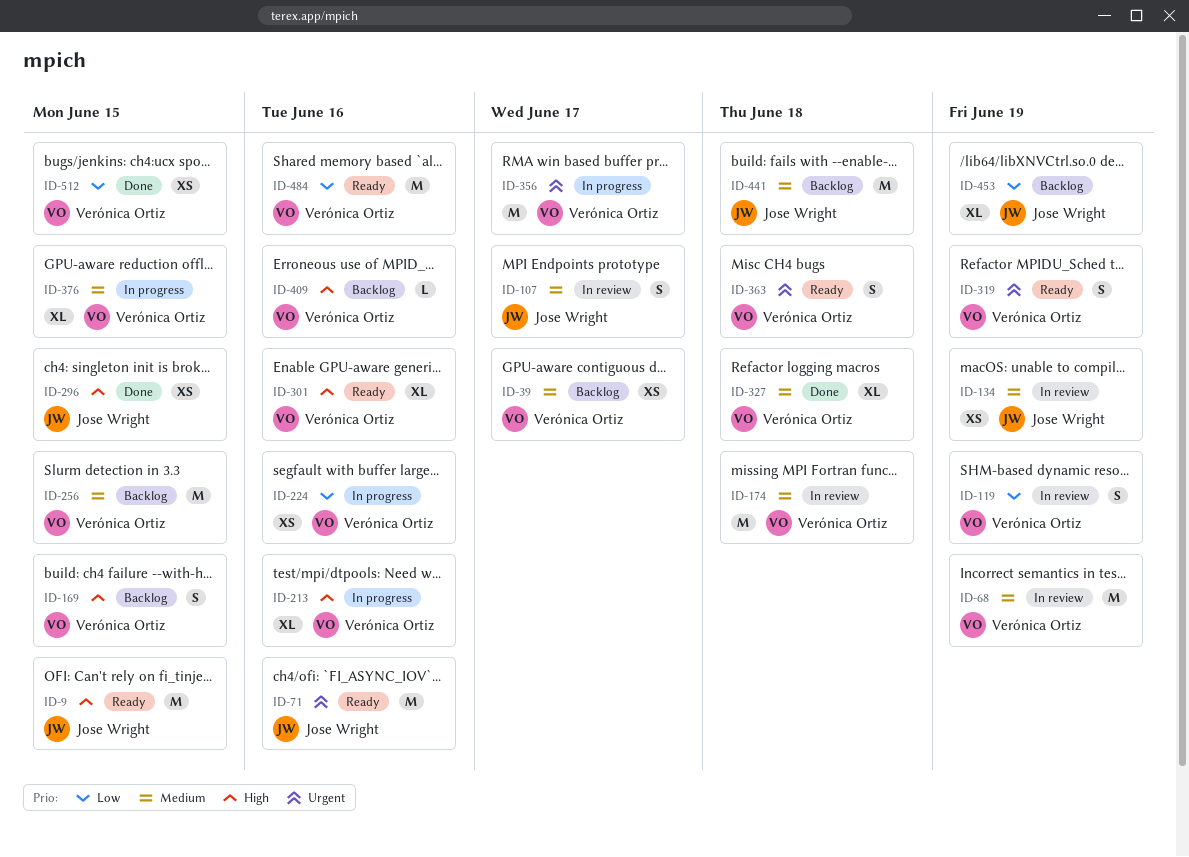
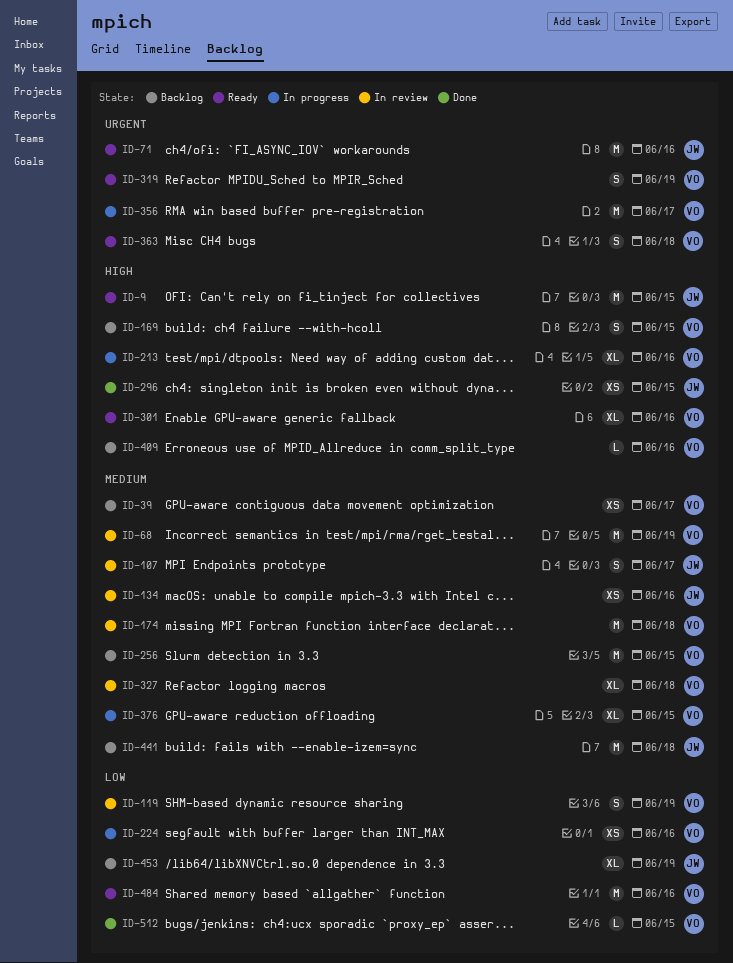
ID-134, due: Jun 19 -> Jun 16
ID-327, status: Done -> In review
ID-512, estimate: XS -> L

